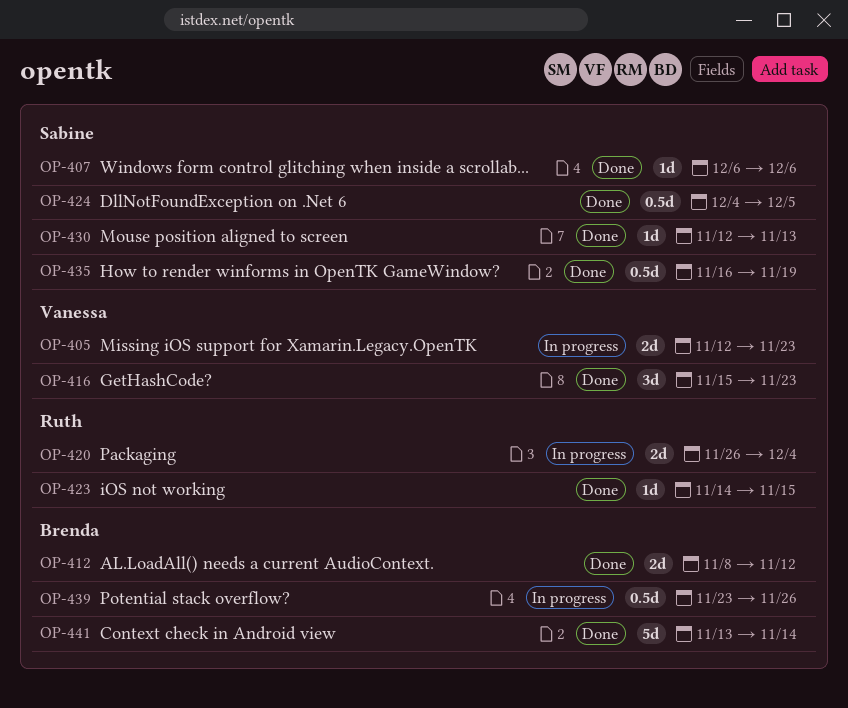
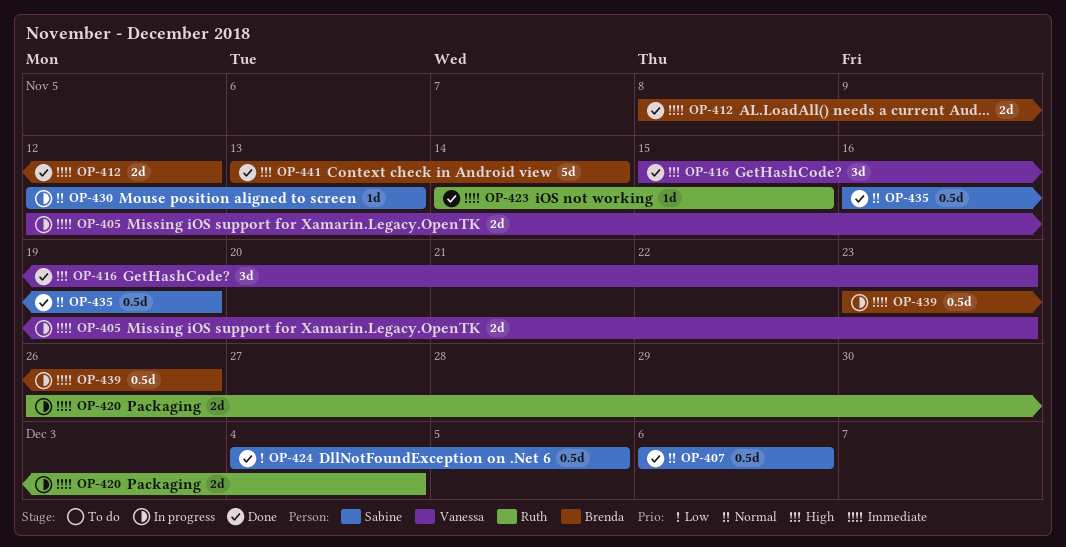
OP-407, estimate: 1d -> 0.5d
OP-430, status: Done -> In progress

